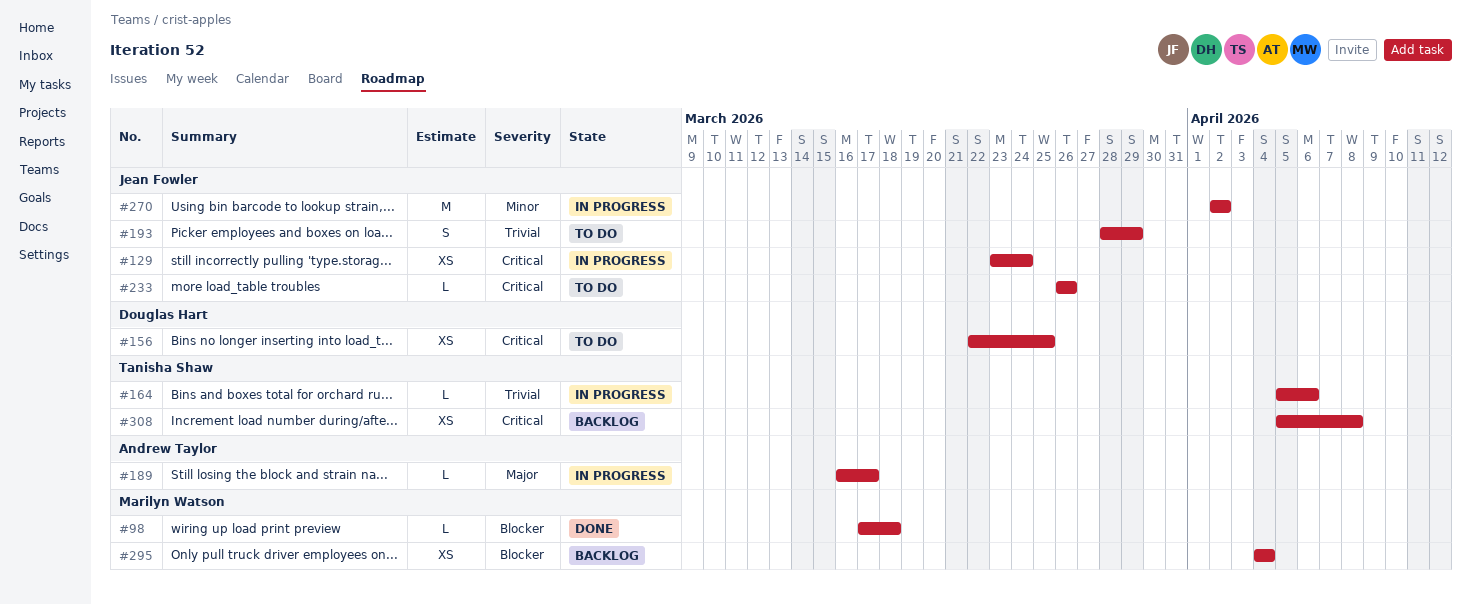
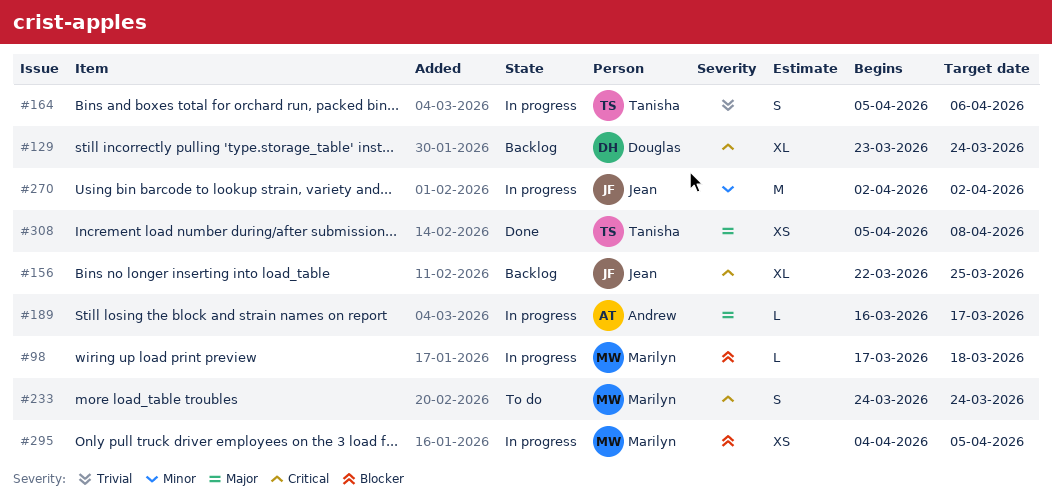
#98, status: Done -> In progress
#129, status: In progress -> Backlog
#129, owner: Jean Fowler -> Douglas Hart
#129, estimate: XS -> XL
#156, status: To do -> Backlog
#156, owner: Douglas Hart -> Jean Fowler
#156, estimate: XS -> XL
#164, estimate: L -> S
#193: present -> none
#233, owner: Jean Fowler -> Marilyn Watson
#233, estimate: L -> S
#233, start: Mar 26 -> Mar 24
#233, due: Mar 26 -> Mar 24
#295, status: Backlog -> In progress
#295, due: Apr 4 -> Apr 5
#308, status: Backlog -> Done
#308, priority: Critical -> Major

